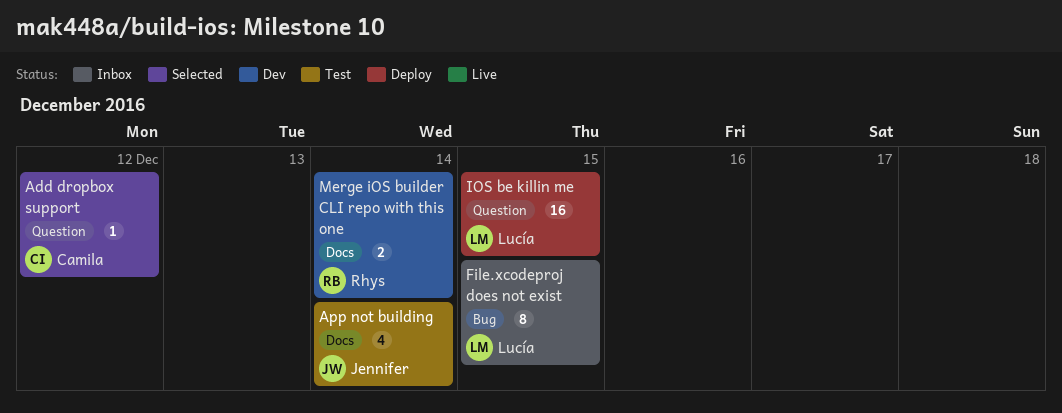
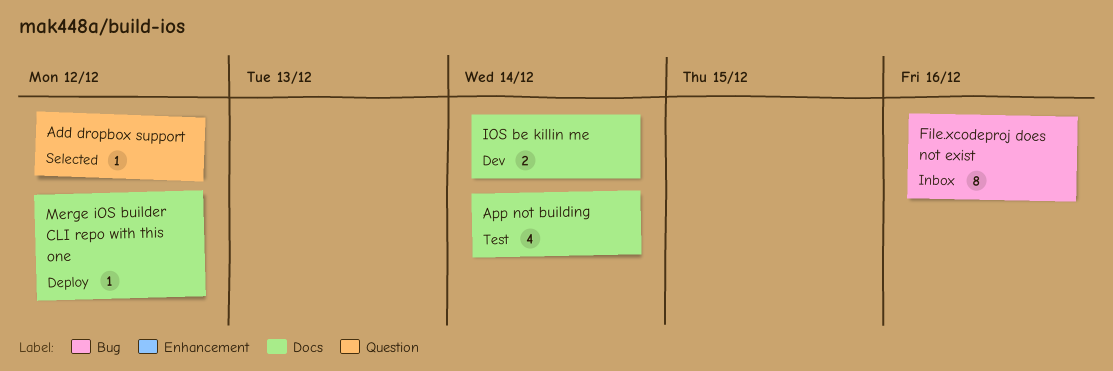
File.xcodeproj does not exist, due: Dec 15 -> Dec 16
IOS be killin me, status: Deploy -> Dev
IOS be killin me, label: Question -> Docs
IOS be killin me, estimate: 16 -> 2
IOS be killin me, due: Dec 15 -> Dec 14
Merge iOS builder CLI repo with this one, status: Dev -> Deploy
Merge iOS builder CLI repo with this one, estimate: 2 -> 1
Merge iOS builder CLI repo with this one, due: Dec 14 -> Dec 12

